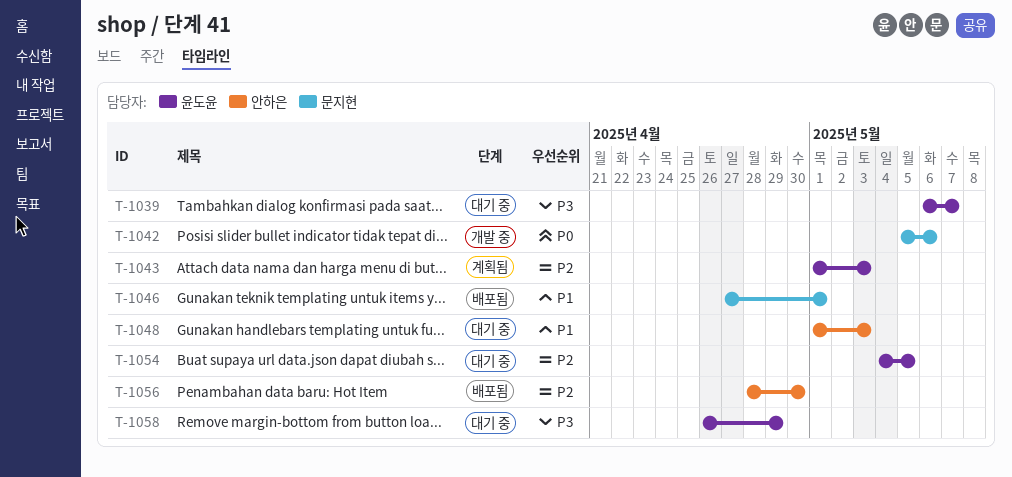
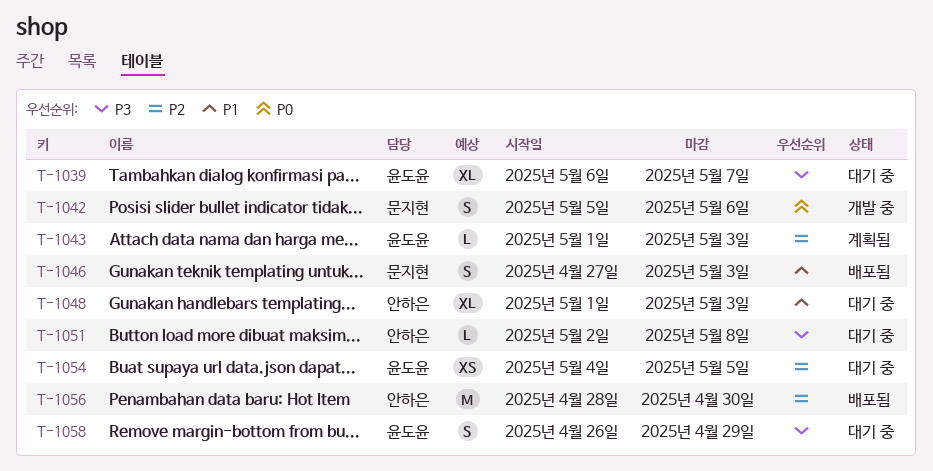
T-1046, due: May 1 -> May 3
T-1051: none -> present

